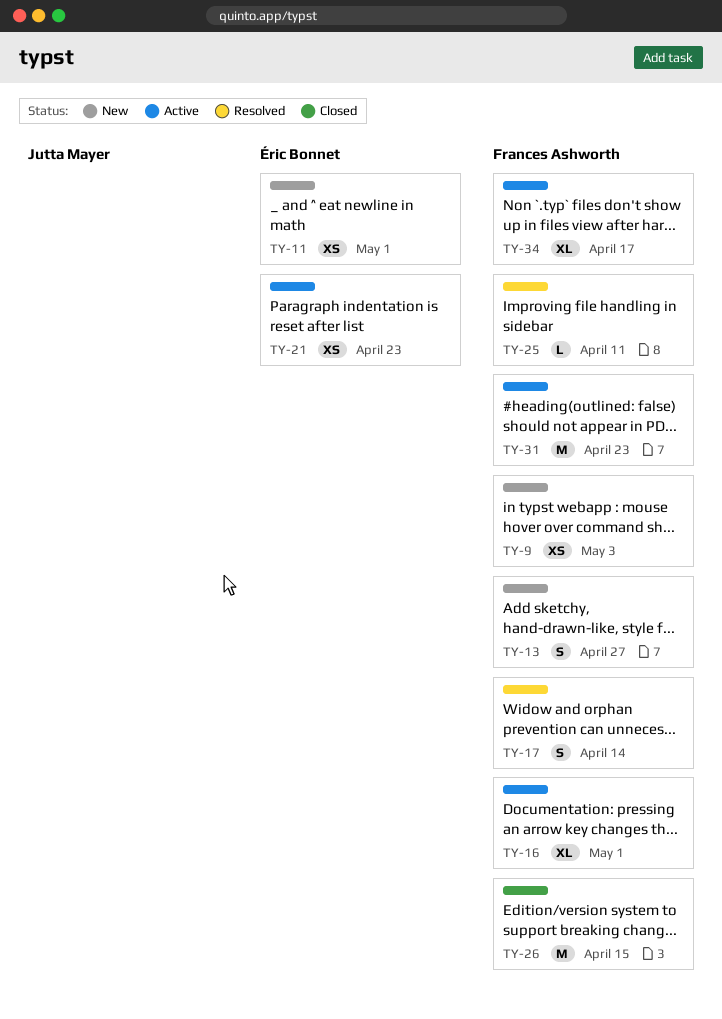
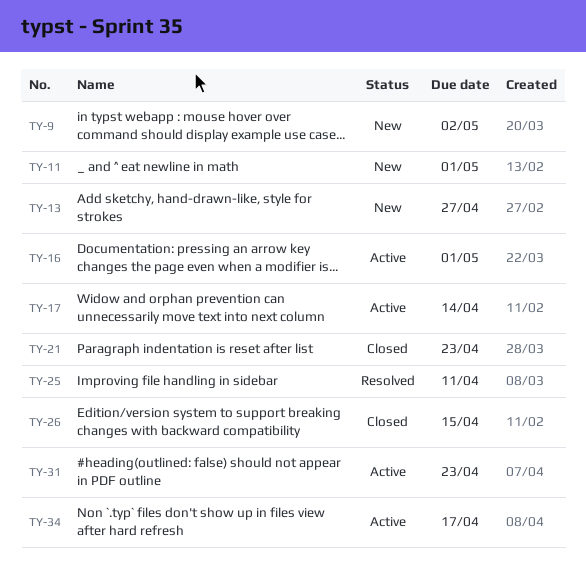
TY-9, due: May 3 -> May 2
TY-17, status: Resolved -> Active
TY-21, status: Active -> Closed

